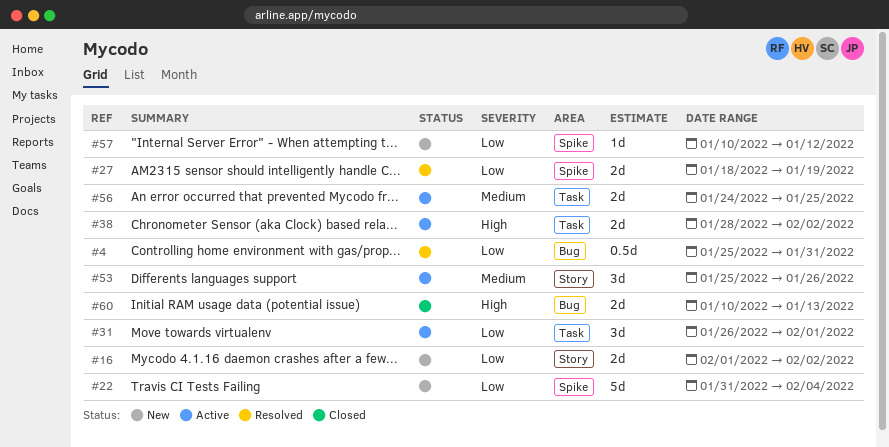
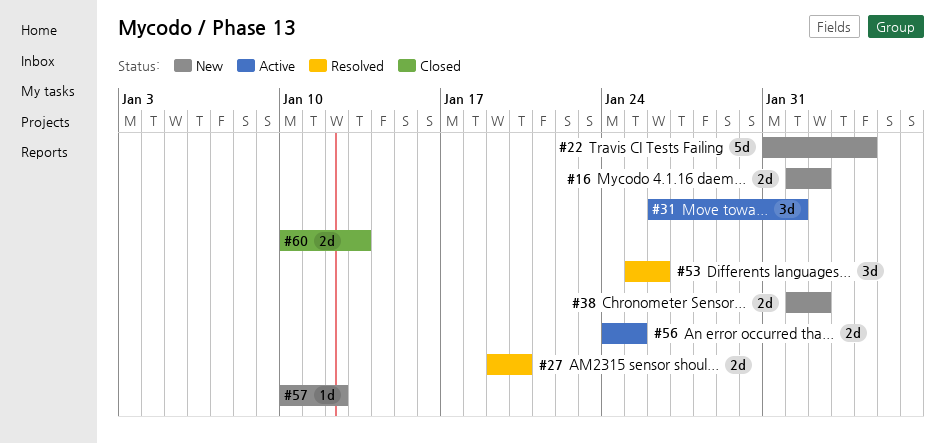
#4: present -> none
#27, start: Jan 18 -> Jan 19
#27, due: Jan 19 -> Jan 20
#38, status: Active -> New
#38, start: Jan 28 -> Feb 1
#53, status: Active -> Resolved

